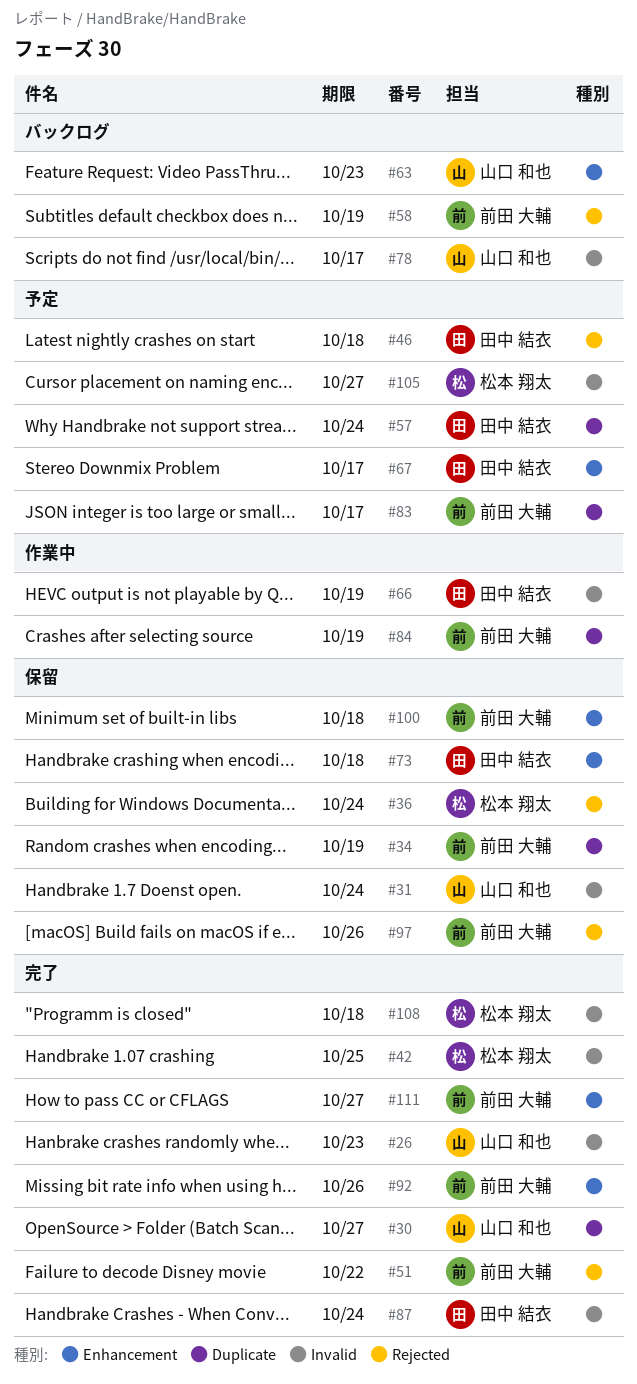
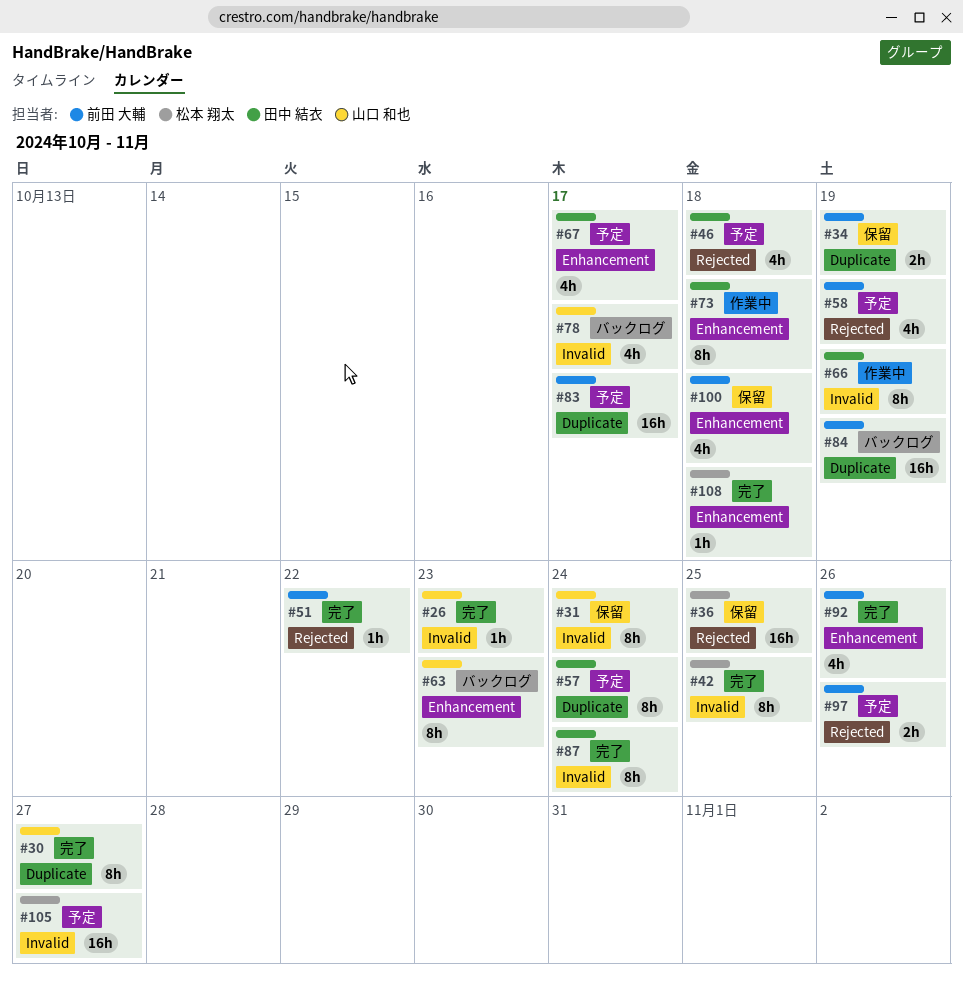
#36, due: Oct 24 -> Oct 25
#58, status: バックログ -> 予定
#73, status: 保留 -> 作業中
#84, status: 作業中 -> バックログ
#97, status: 保留 -> 予定
#108, label: Invalid -> Enhancement
#111: present -> none

